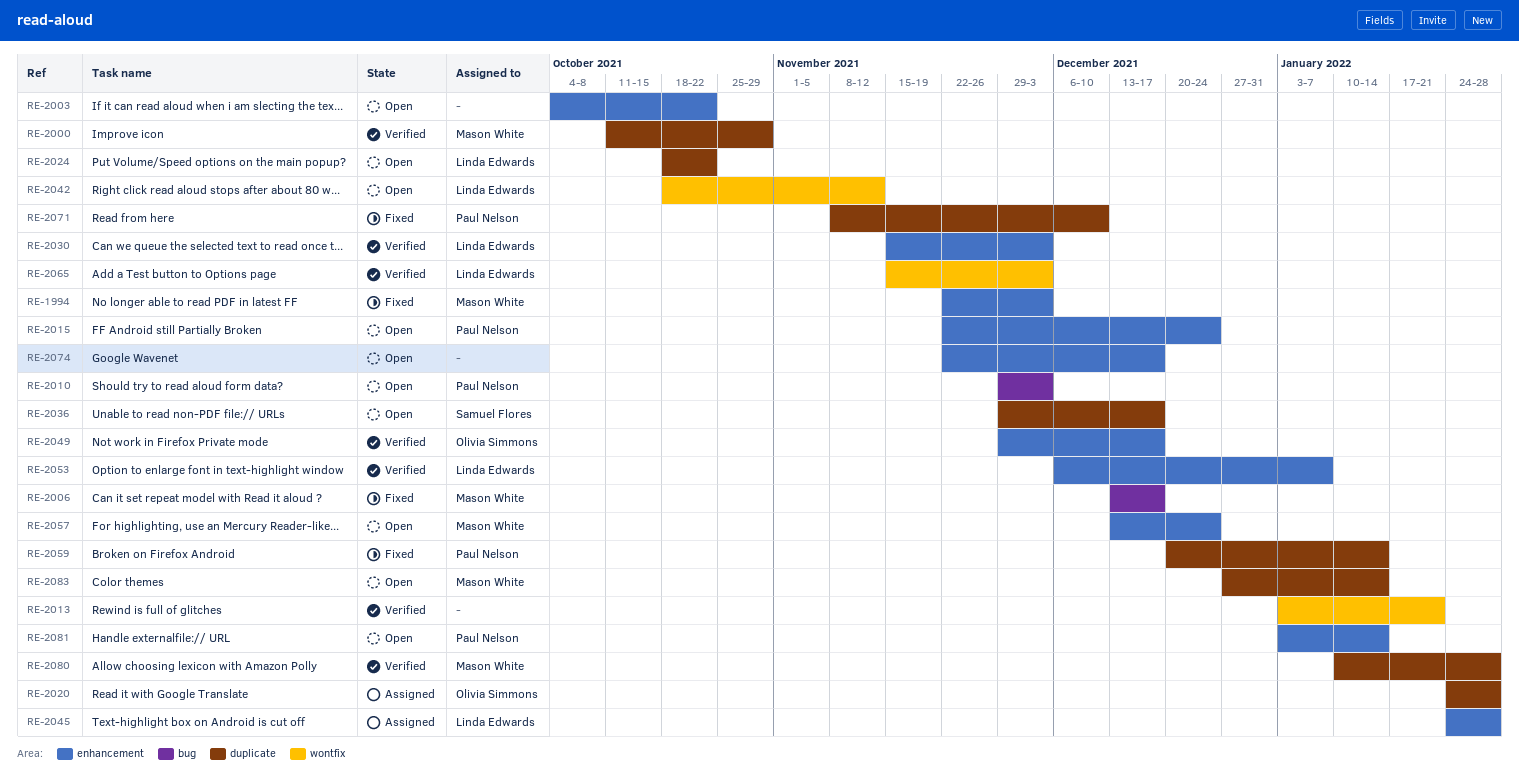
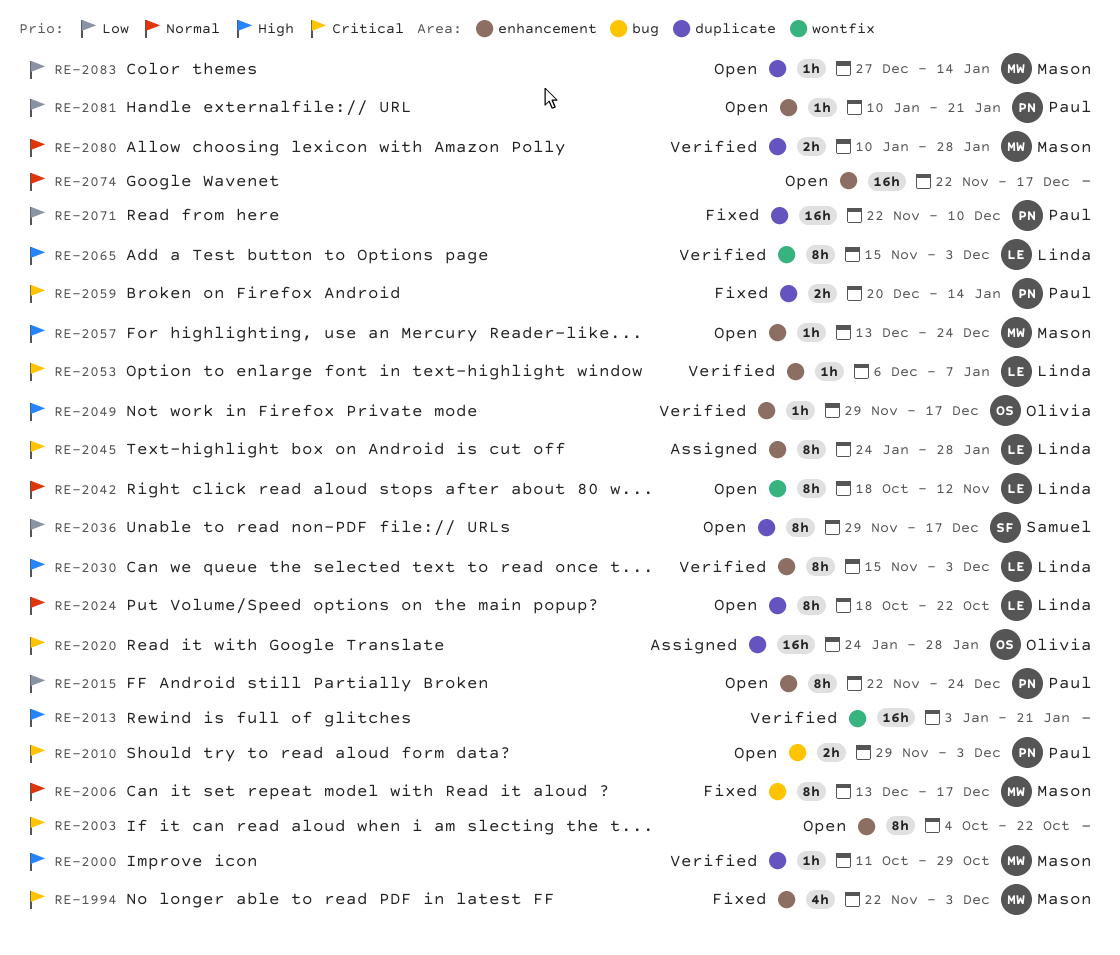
RE-2071, start: Nov 8 -> Nov 22
RE-2081, start: Jan 3 -> Jan 10
RE-2081, due: Jan 14 -> Jan 21

